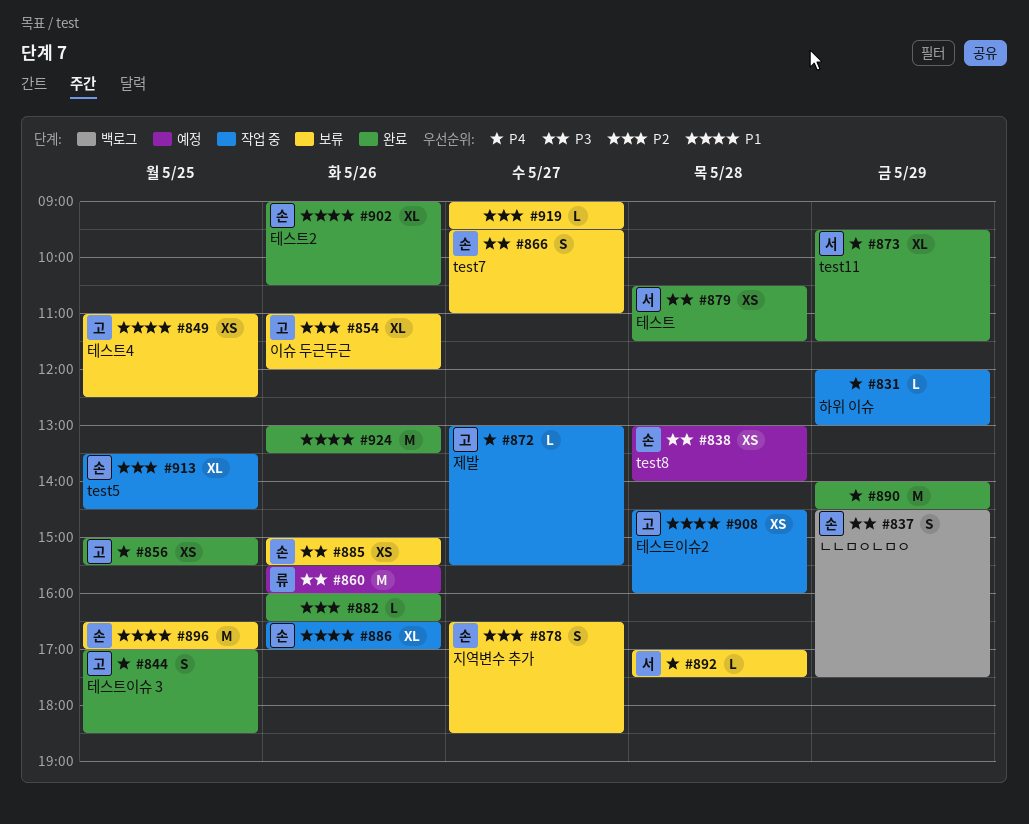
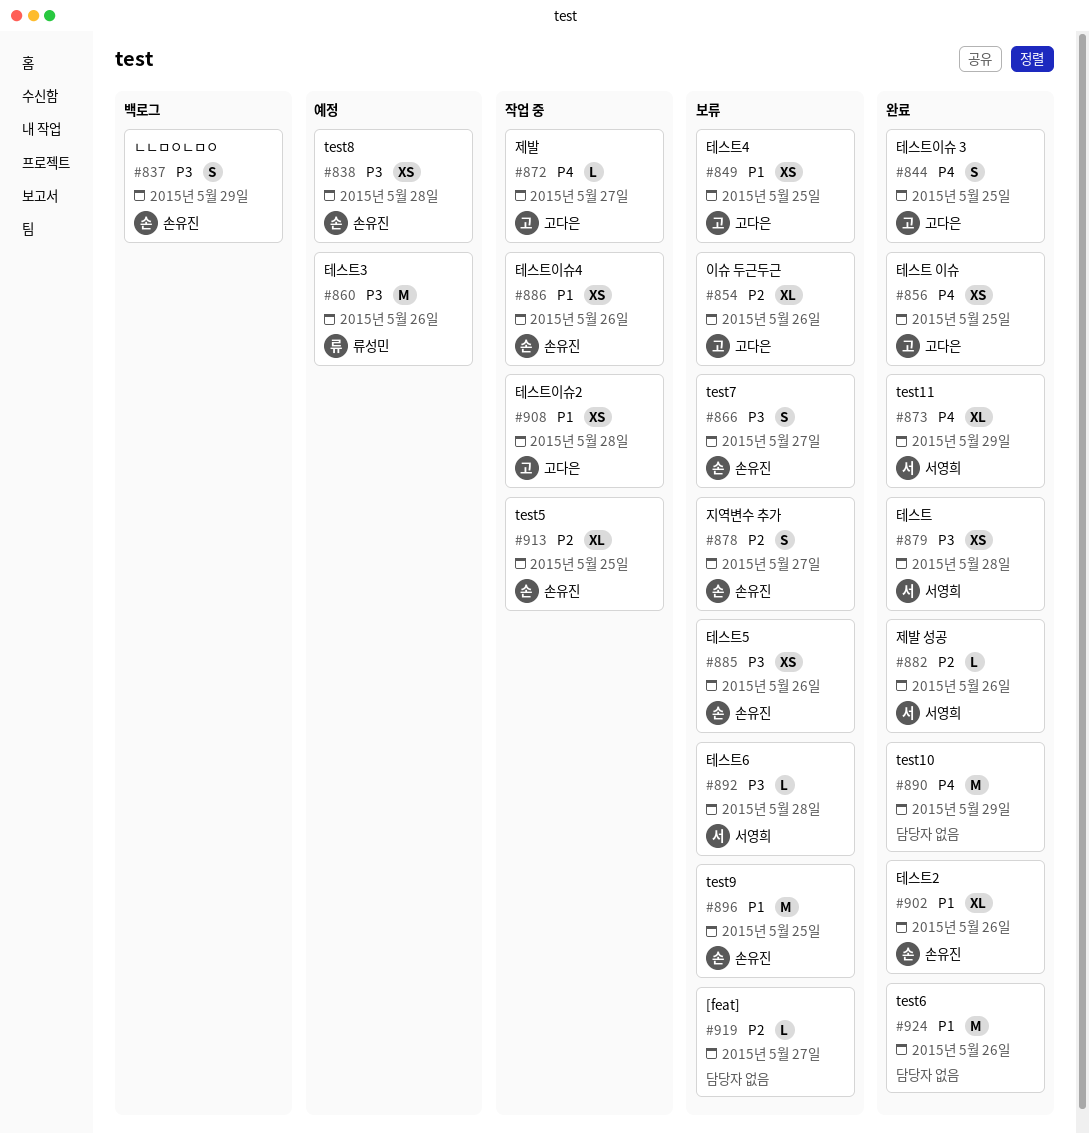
#831: present -> none
#882, owner: none -> 서영희
#886, estimate: XL -> XS
#892, priority: P4 -> P3

